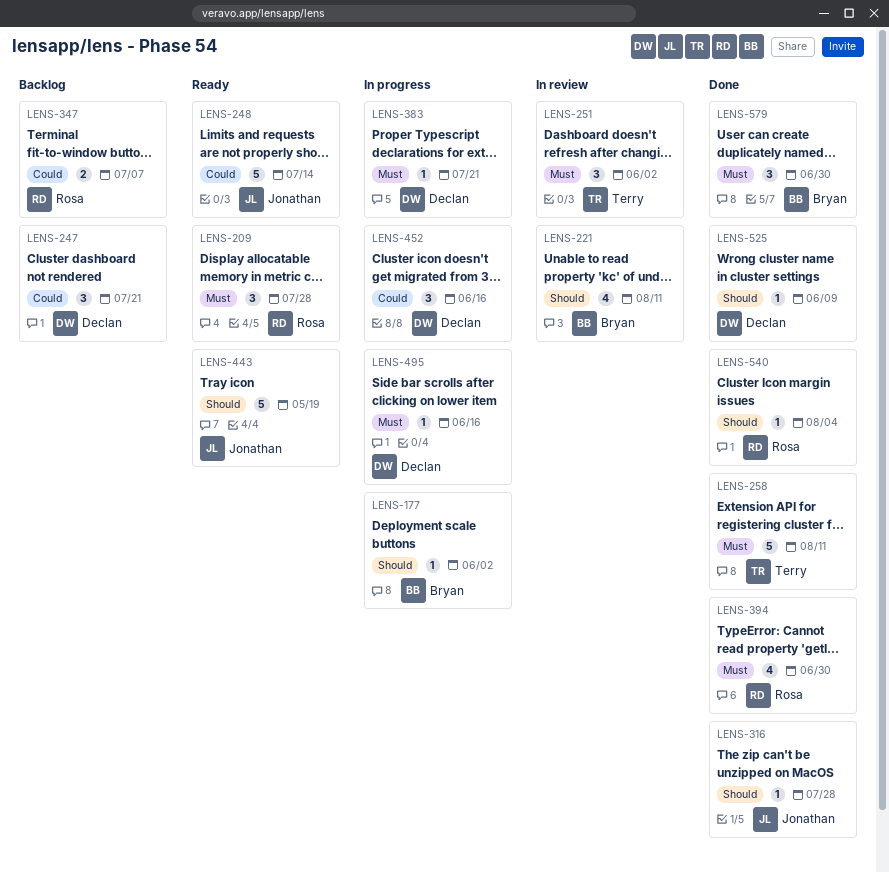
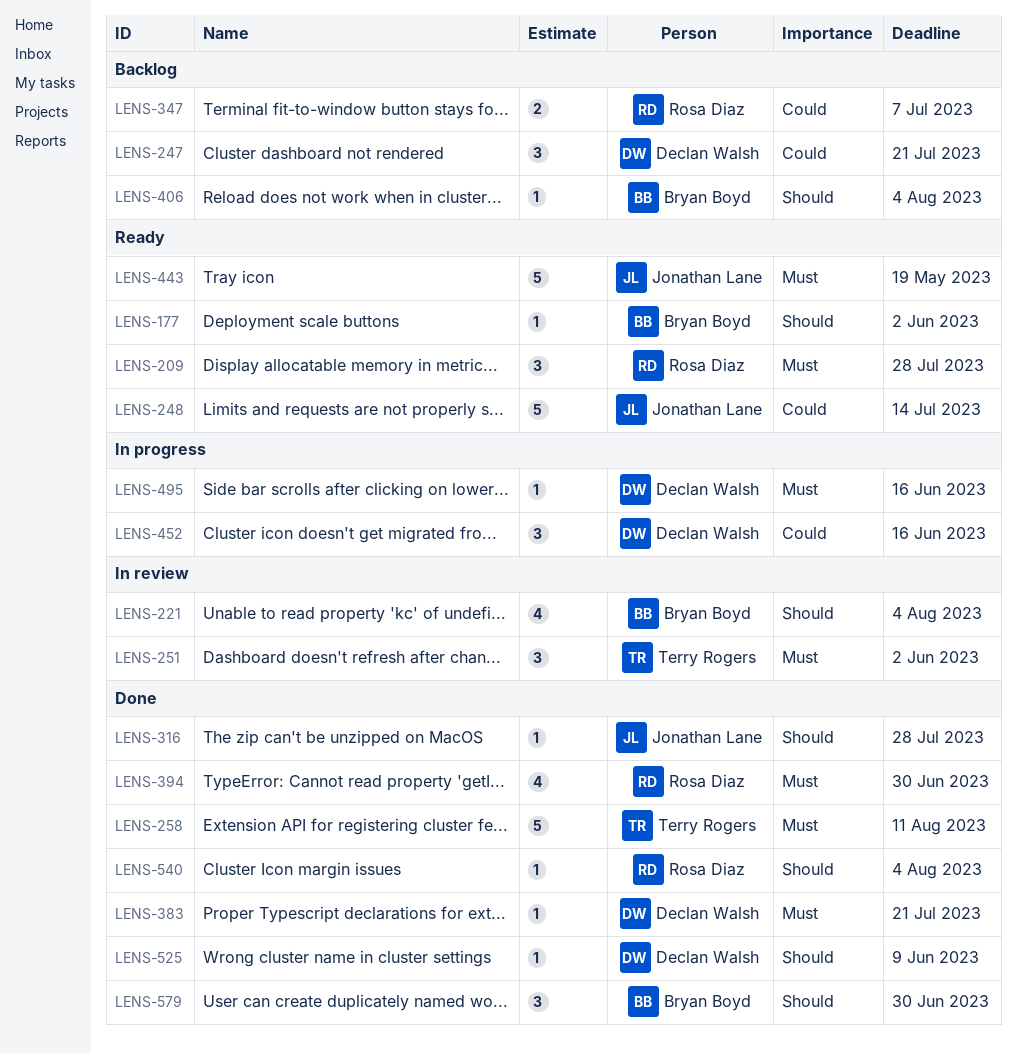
LENS-177, status: In progress -> Ready
LENS-221, due: Aug 11 -> Aug 4
LENS-383, status: In progress -> Done
LENS-406: none -> present
LENS-443, priority: Should -> Must
LENS-579, priority: Must -> Should

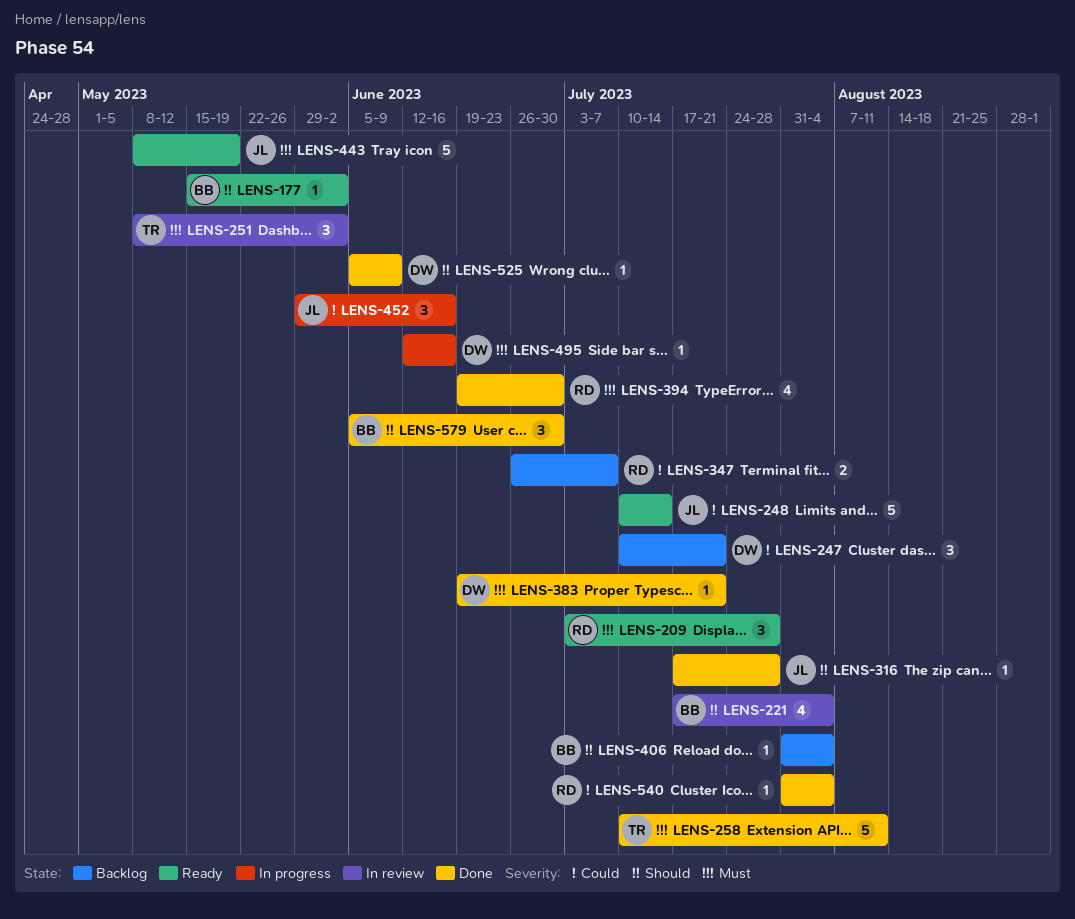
LENS-452, owner: Declan Walsh -> Jonathan Lane
LENS-540, priority: Should -> Could

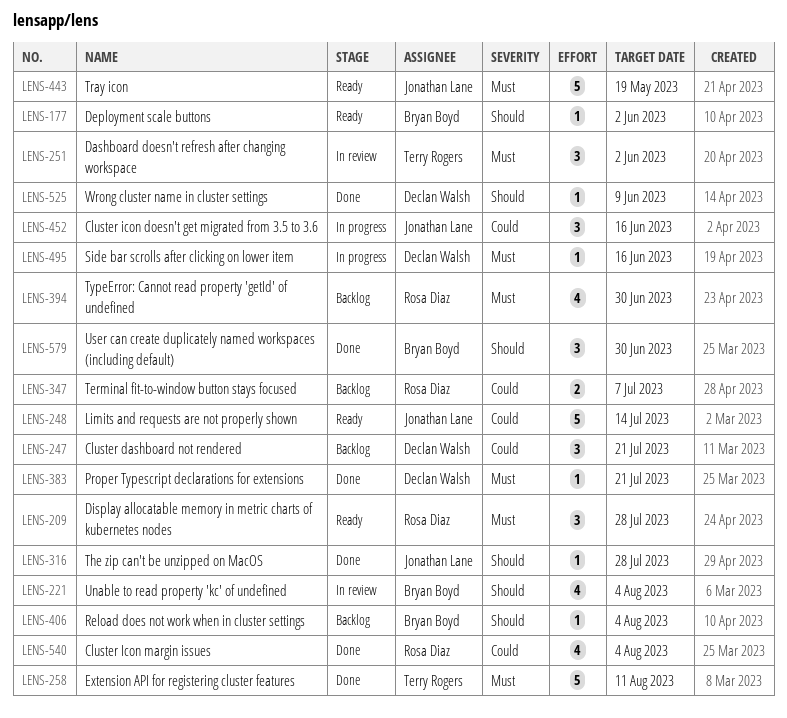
LENS-394, status: Done -> Backlog
LENS-540, estimate: 1 -> 4

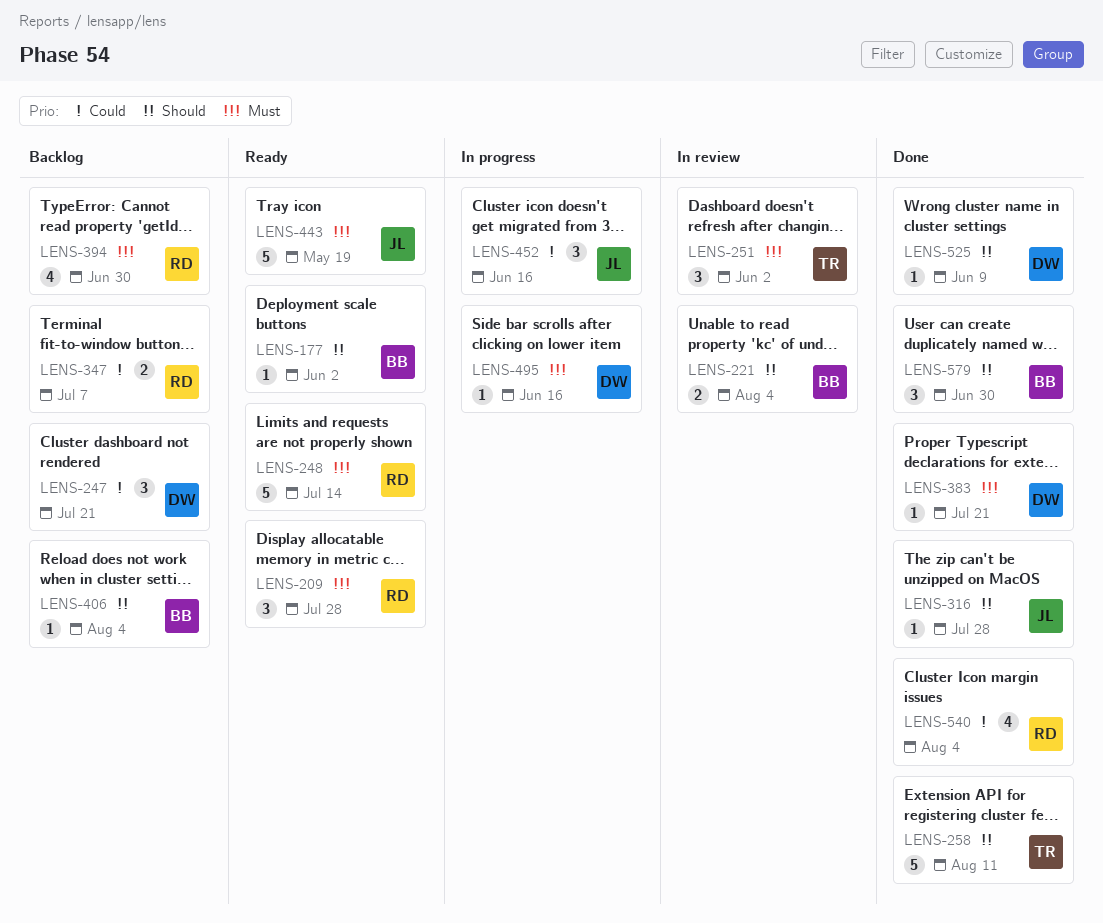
LENS-221, estimate: 4 -> 2
LENS-248, owner: Jonathan Lane -> Rosa Diaz
LENS-248, priority: Could -> Must
LENS-258, priority: Must -> Should

